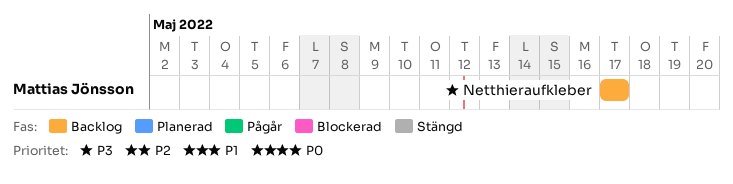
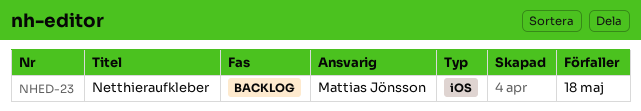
Netthieraufkleber, due: May 17 -> May 18

